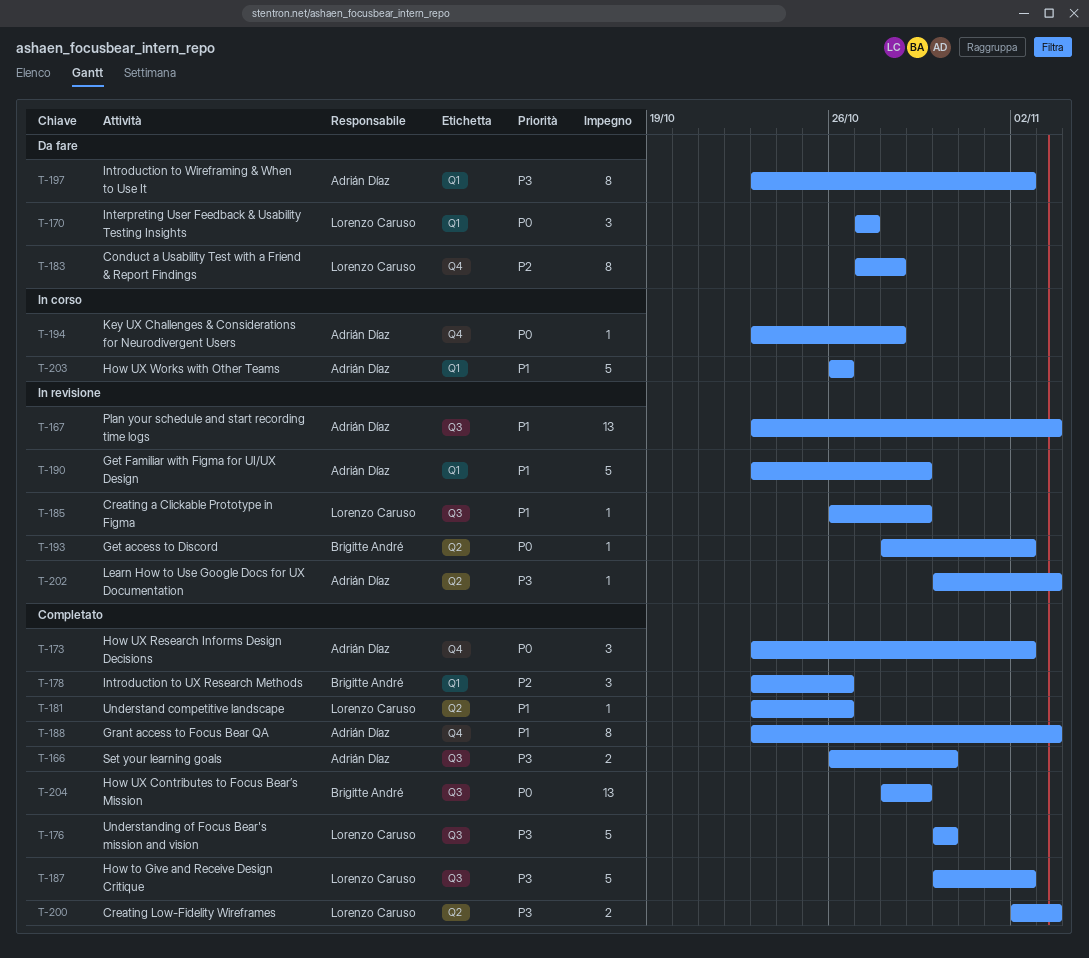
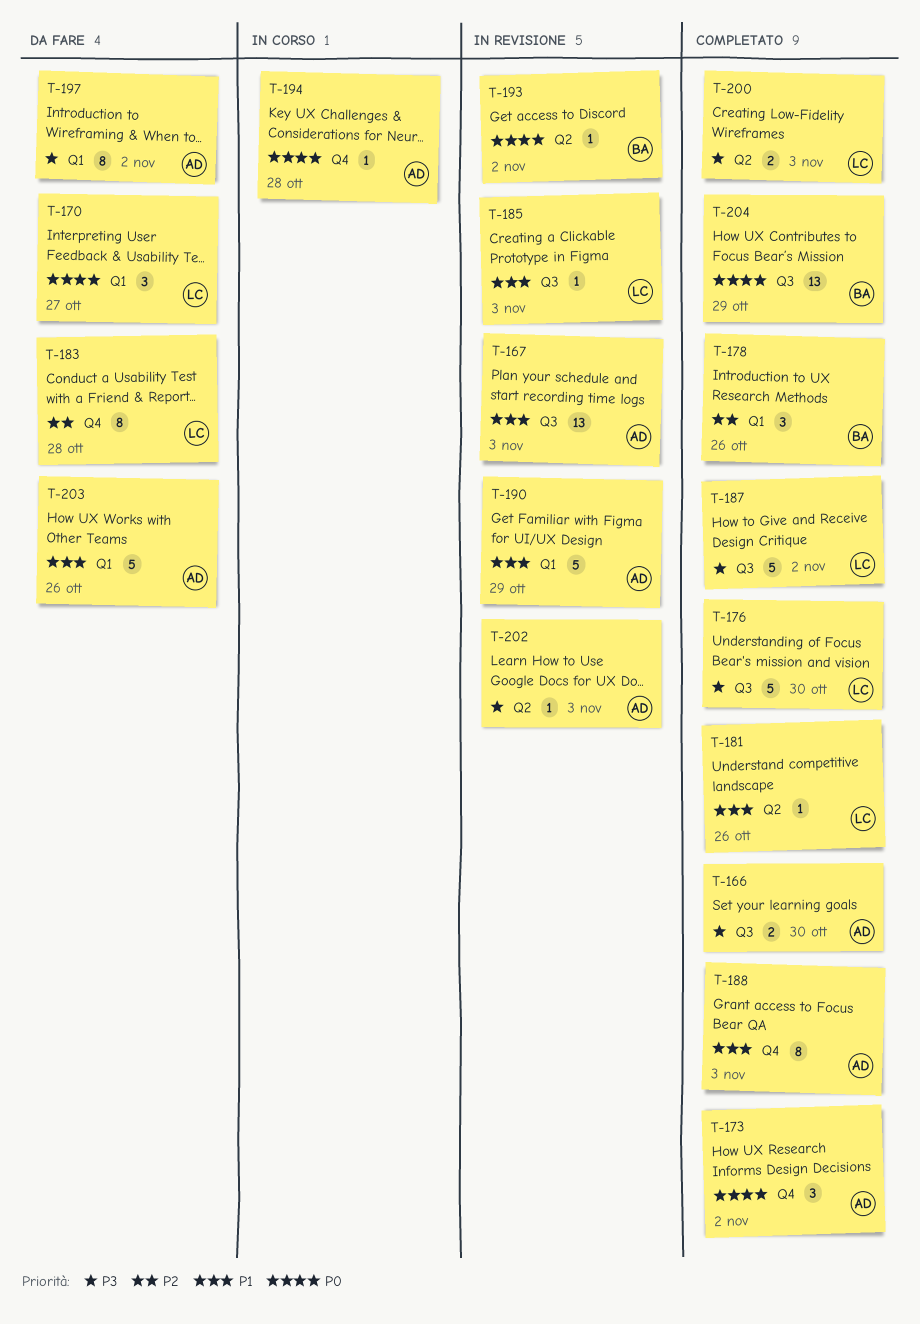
T-185, due: Oct 29 -> Nov 3
T-203, status: In corso -> Da fare

